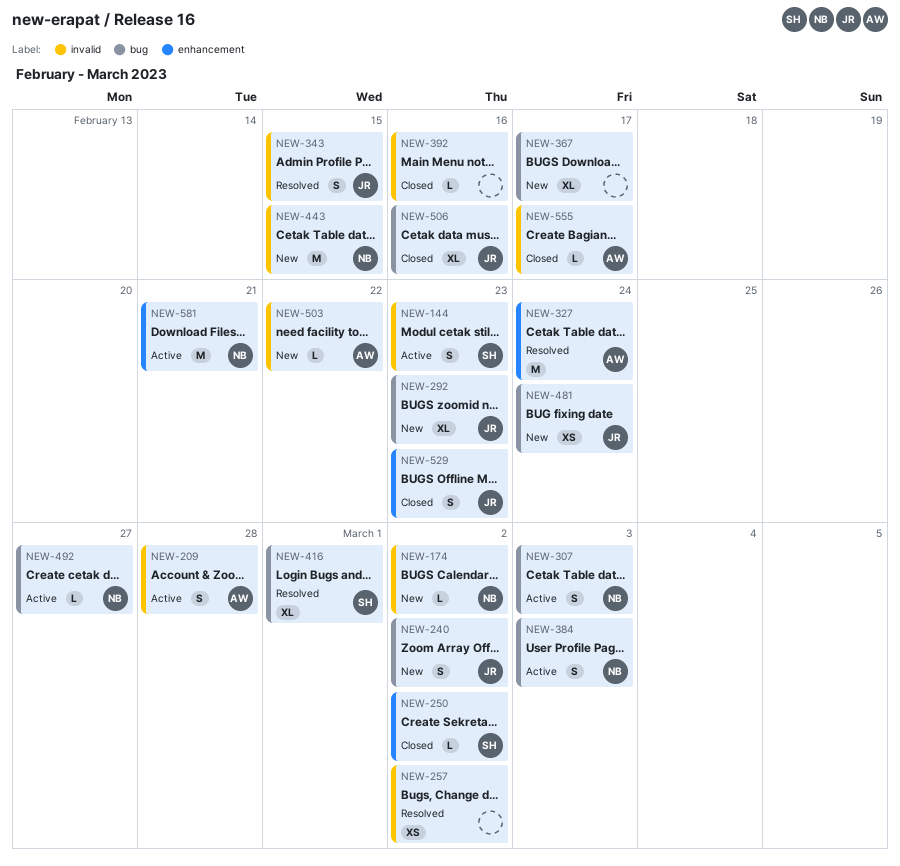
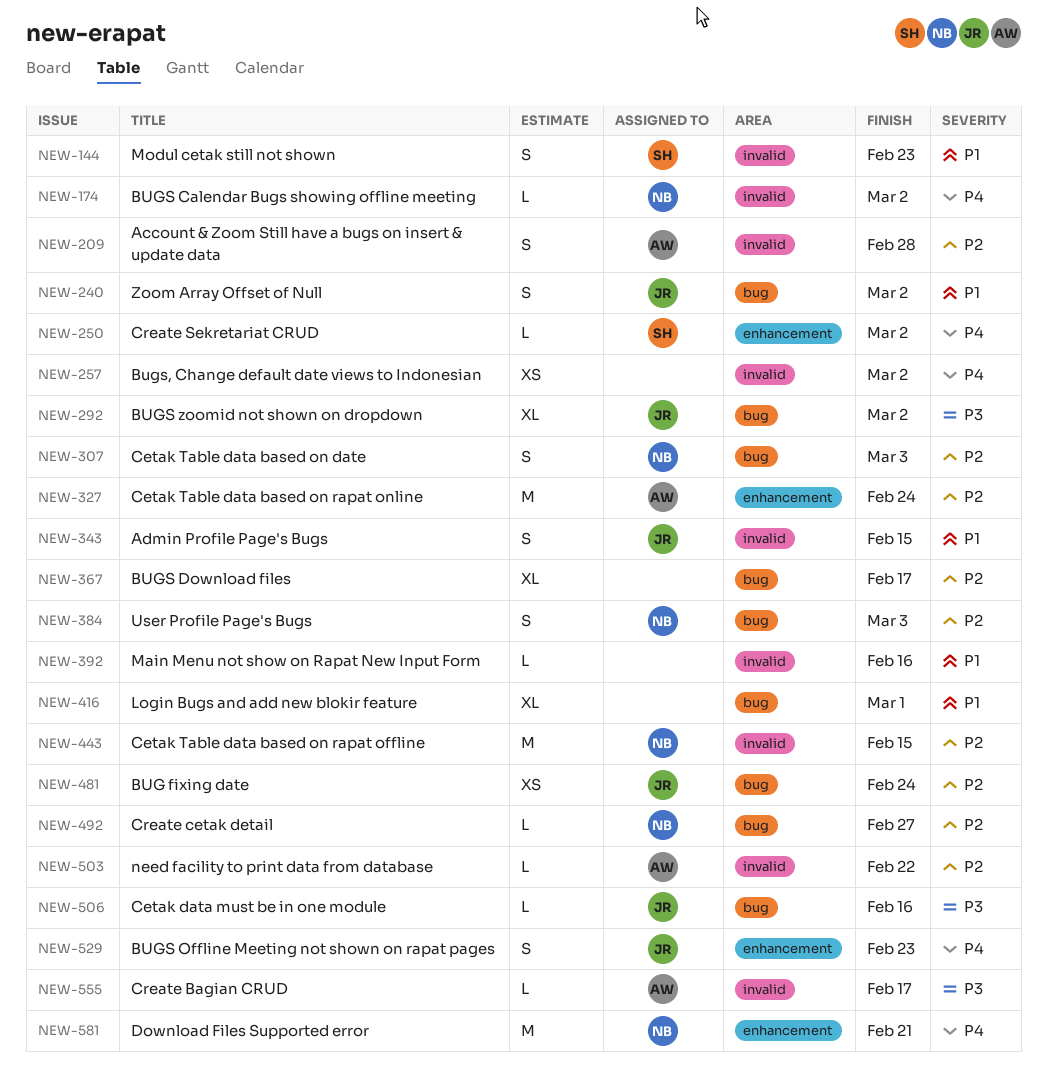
NEW-292, due: Feb 23 -> Mar 2
NEW-416, owner: SH -> none
NEW-506, estimate: XL -> L

